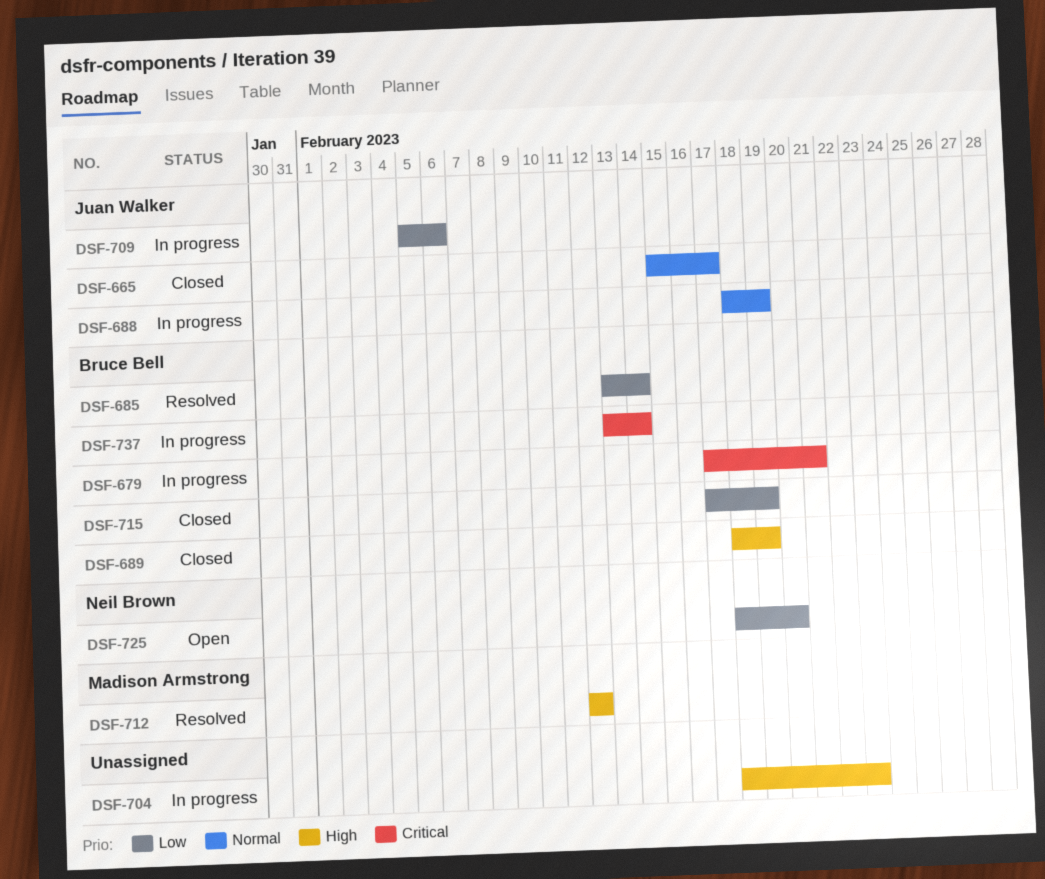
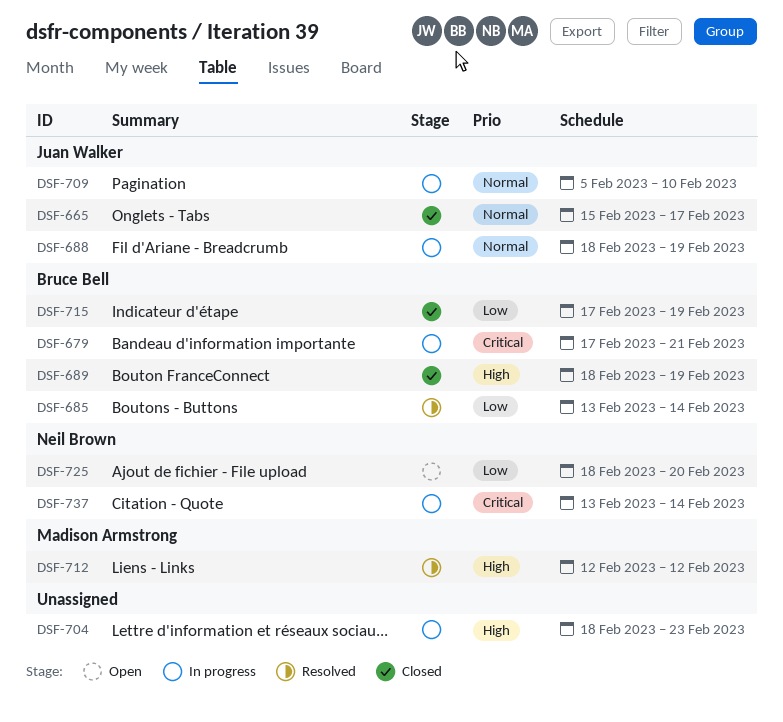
DSF-709, priority: Low -> Normal
DSF-709, due: Feb 6 -> Feb 10
DSF-737, owner: Bruce Bell -> Neil Brown

